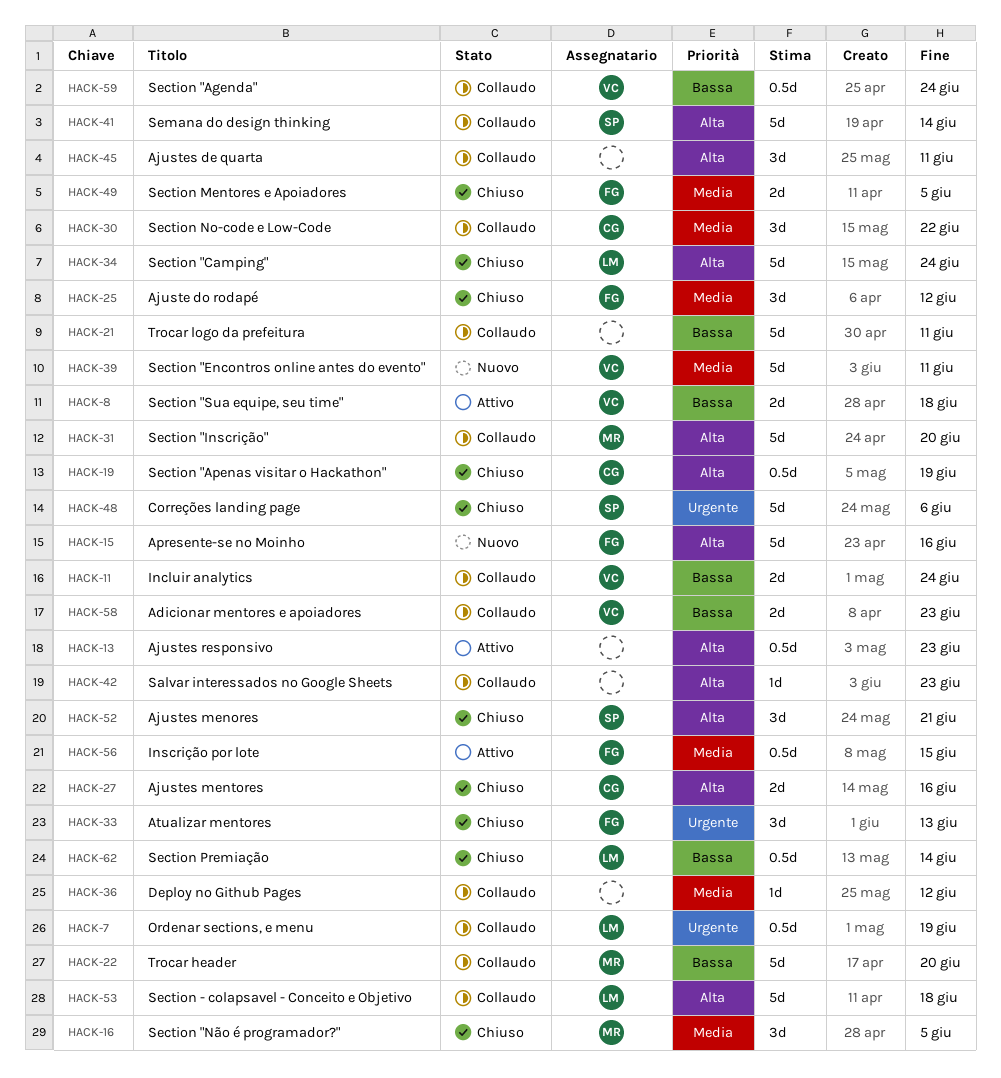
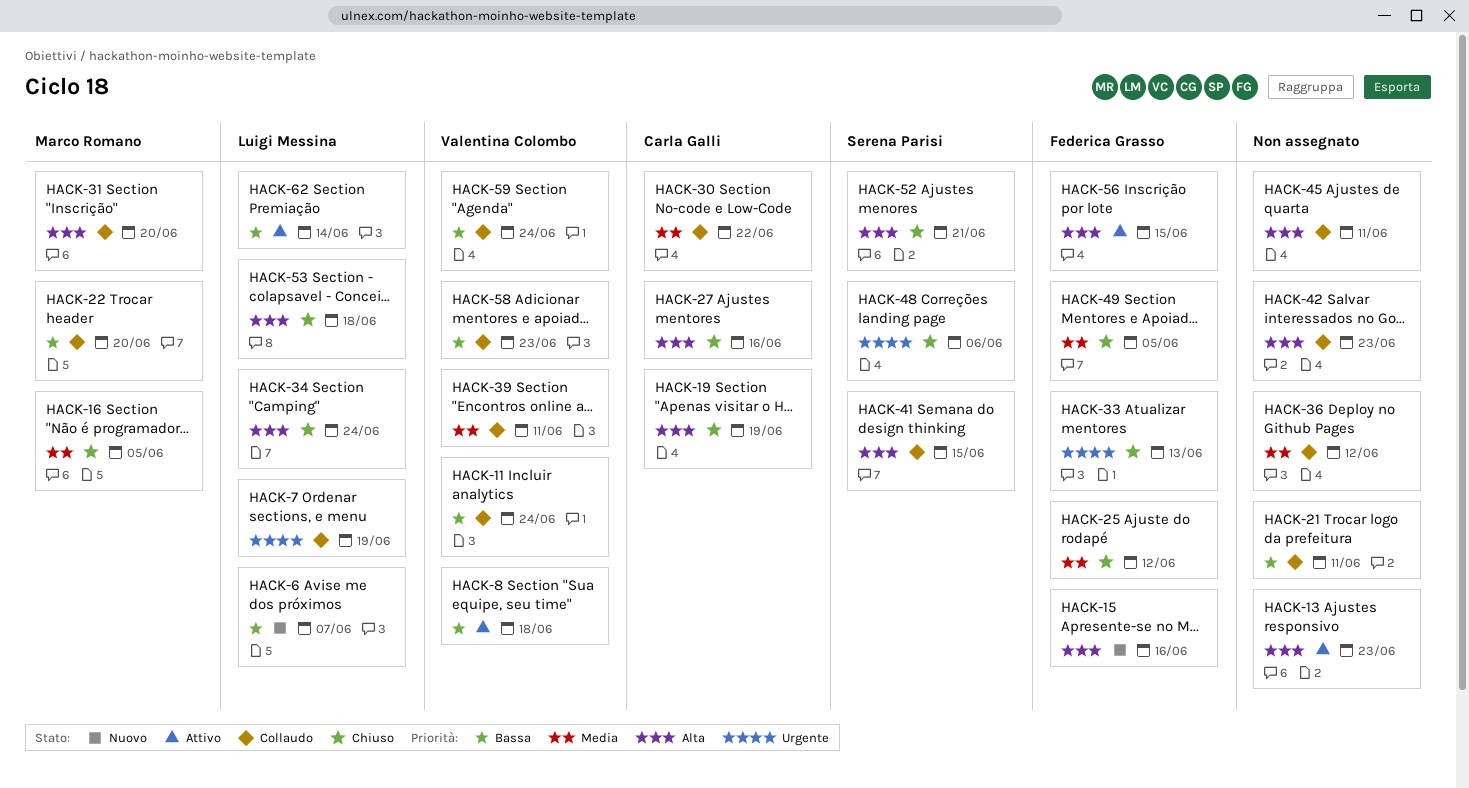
HACK-6: none -> present
HACK-39, status: Nuovo -> Collaudo
HACK-41, due: Jun 14 -> Jun 15
HACK-53, status: Collaudo -> Chiuso
HACK-56, priority: Media -> Alta
HACK-62, status: Chiuso -> Attivo

